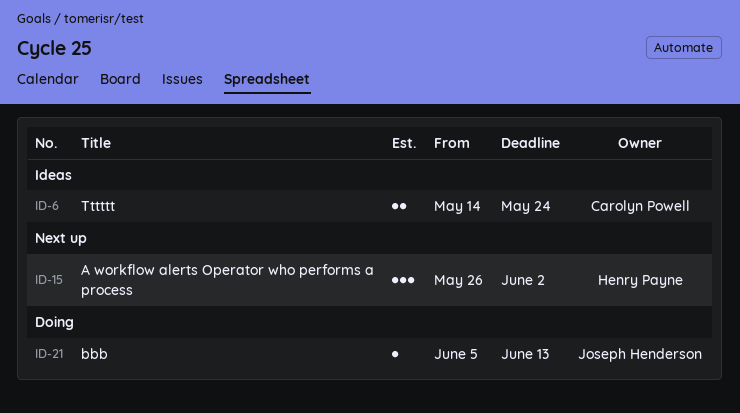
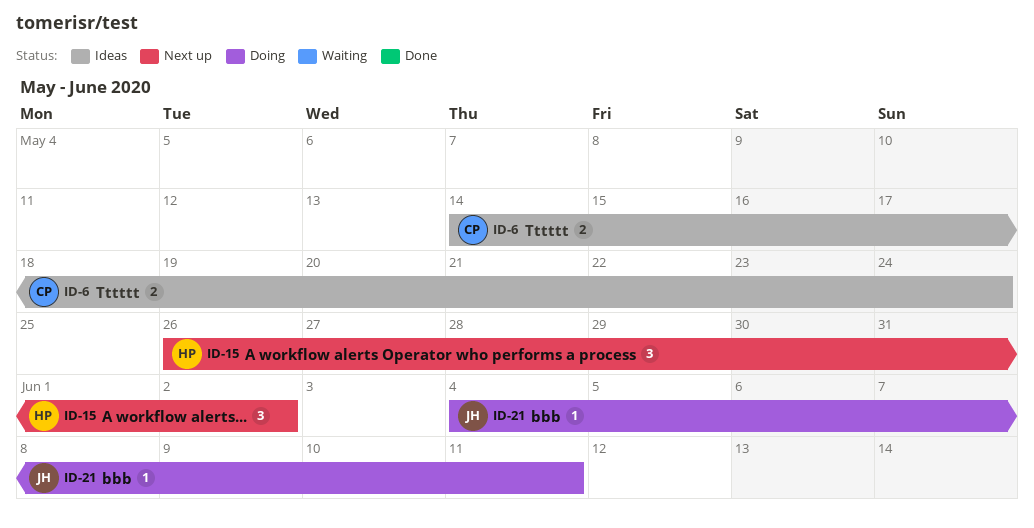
ID-21, start: Jun 5 -> Jun 4
ID-21, due: Jun 13 -> Jun 11

